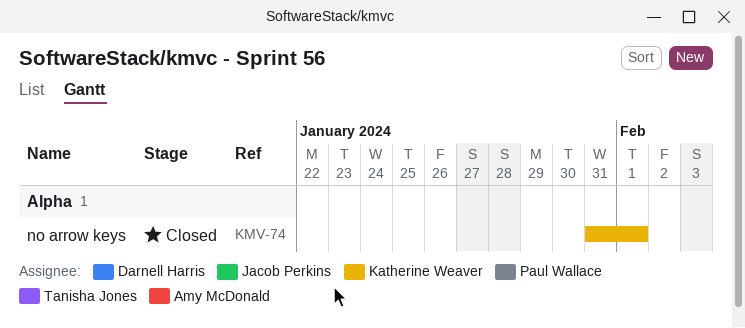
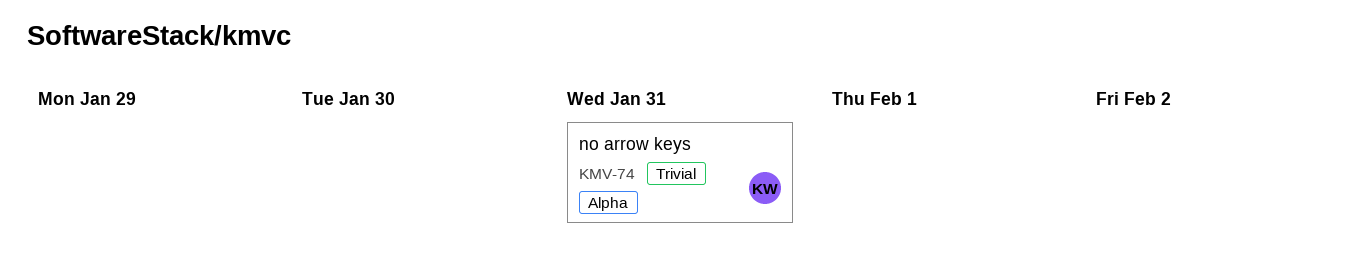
KMV-74, due: Feb 1 -> Jan 31

